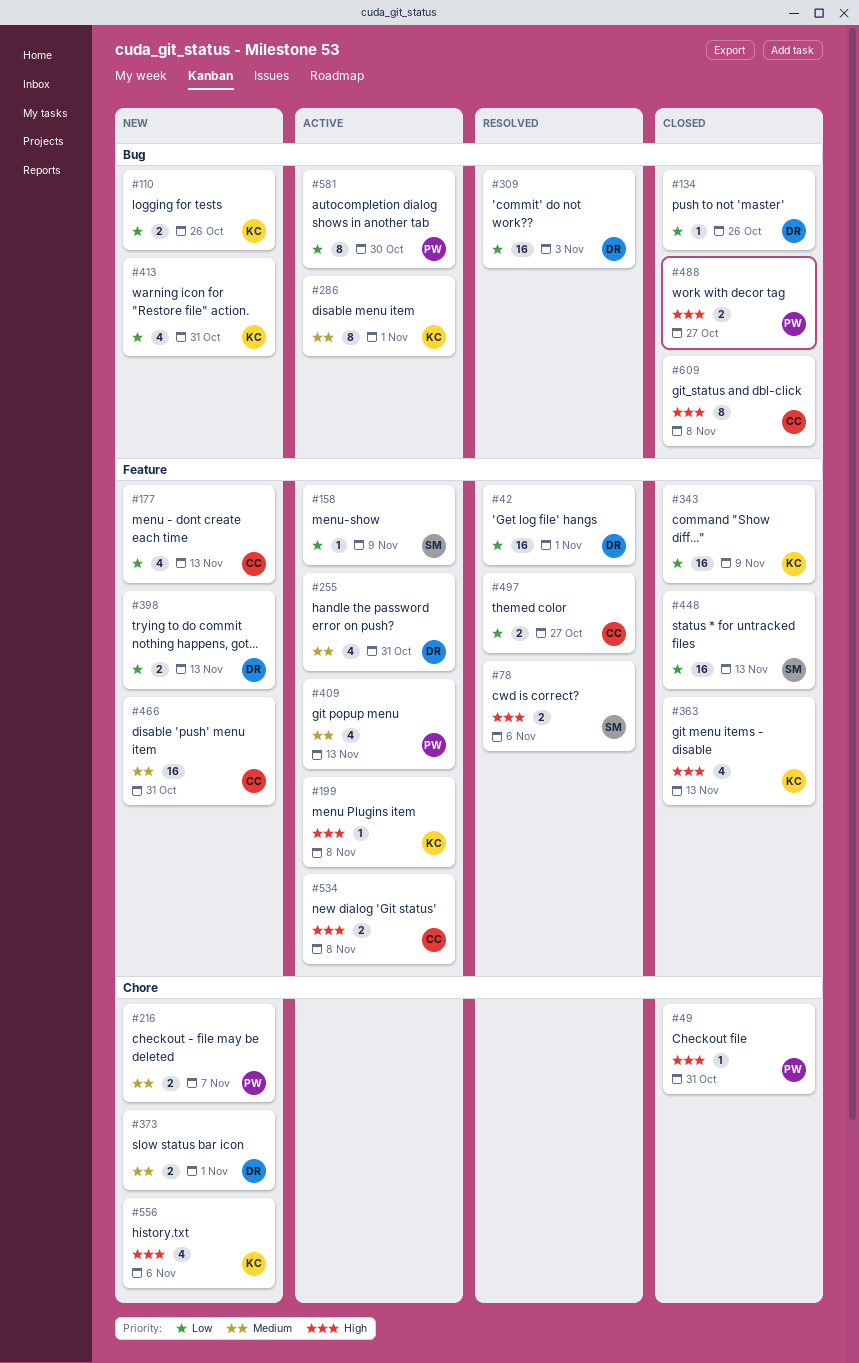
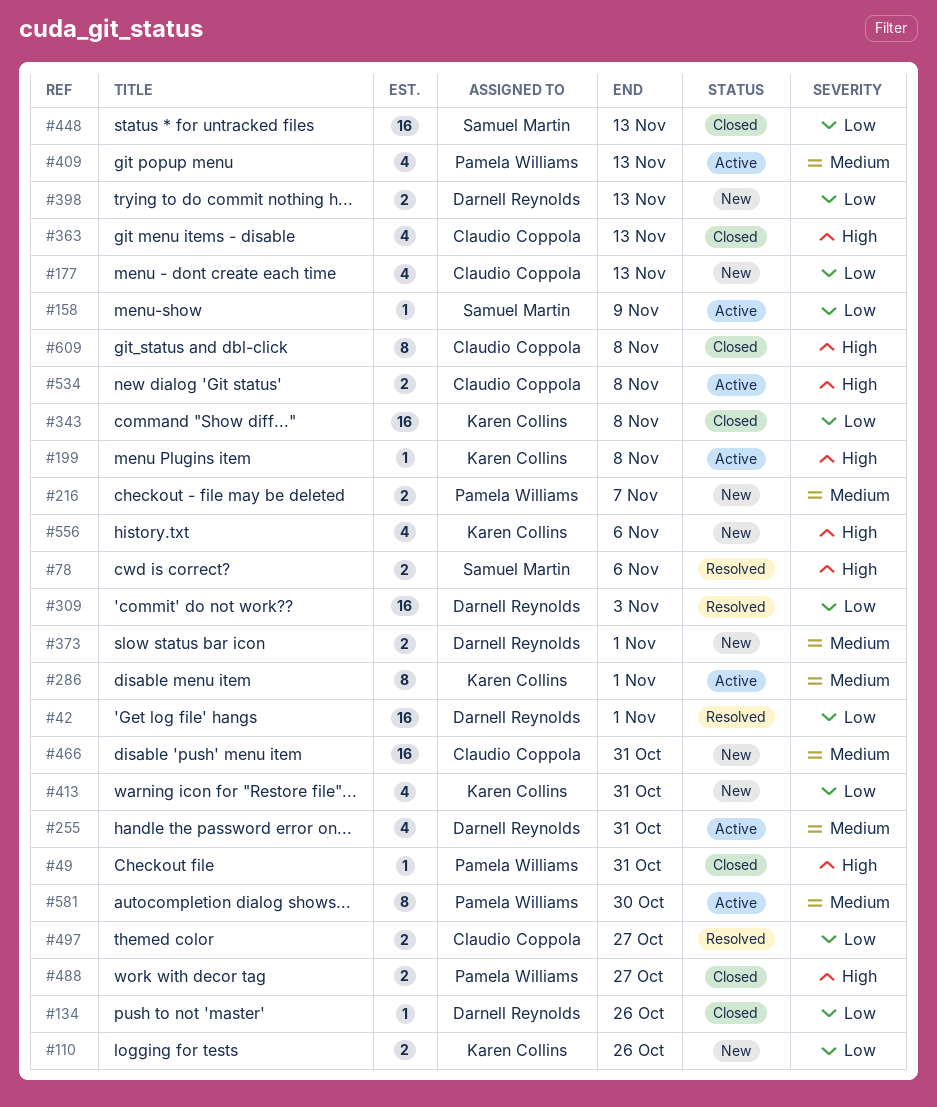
#343, due: Nov 9 -> Nov 8
#363, owner: Karen Collins -> Claudio Coppola
#581, priority: Low -> Medium

